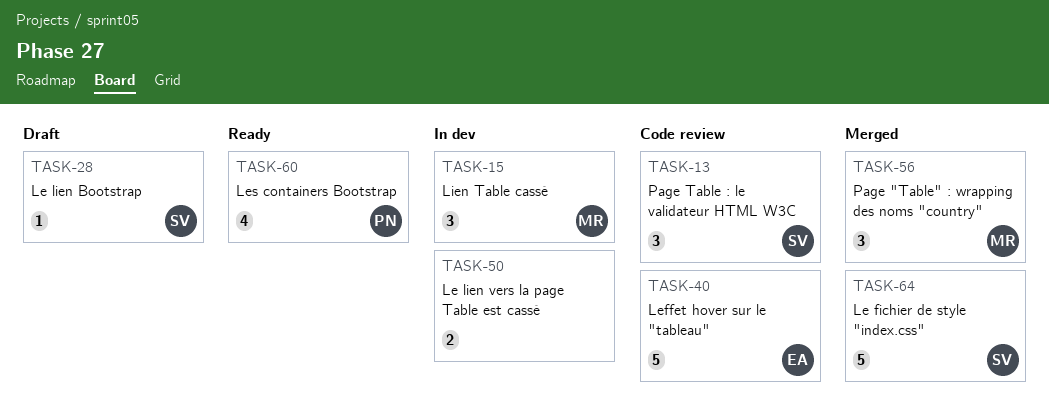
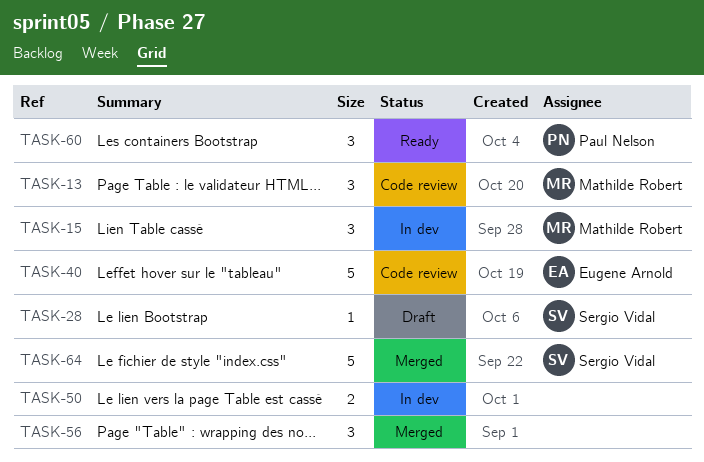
TASK-13, owner: Sergio Vidal -> Mathilde Robert
TASK-56, owner: Mathilde Robert -> none
TASK-60, estimate: 4 -> 3

